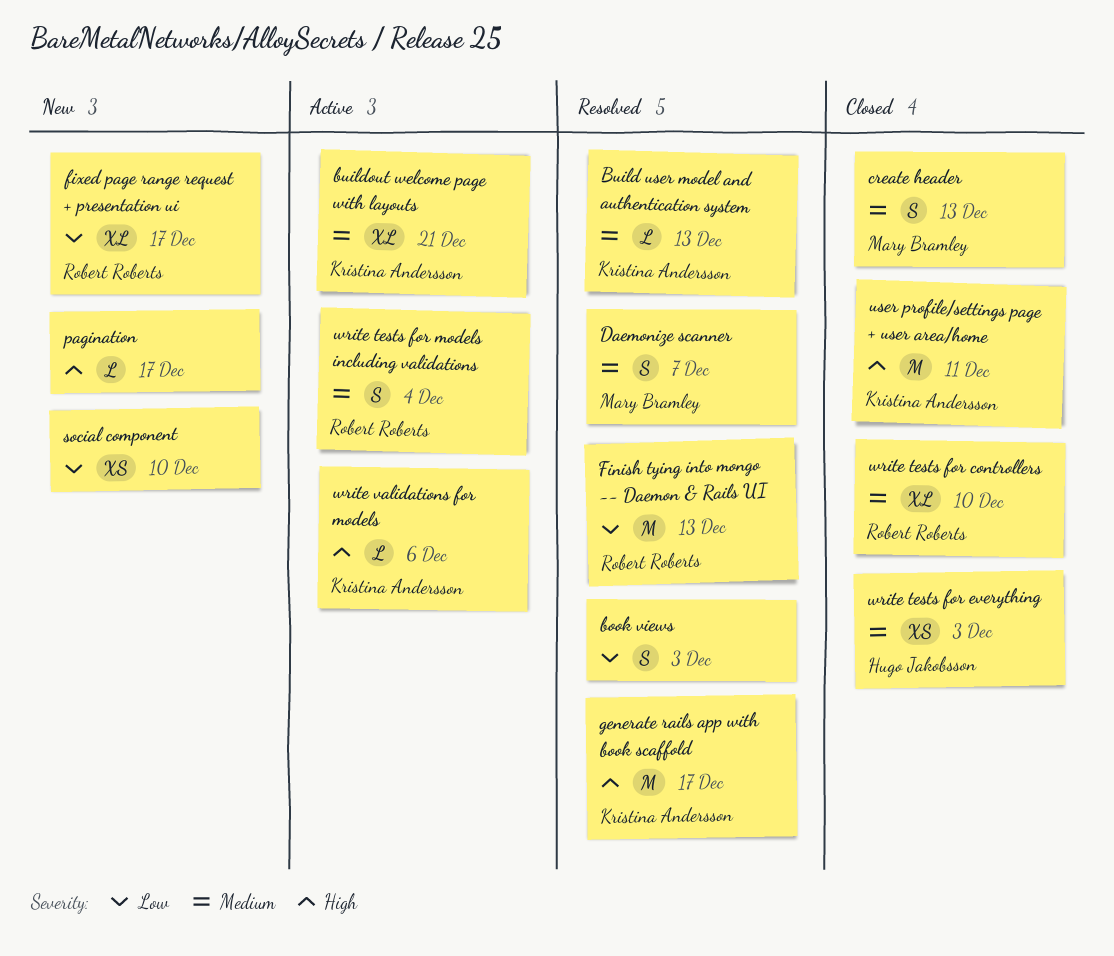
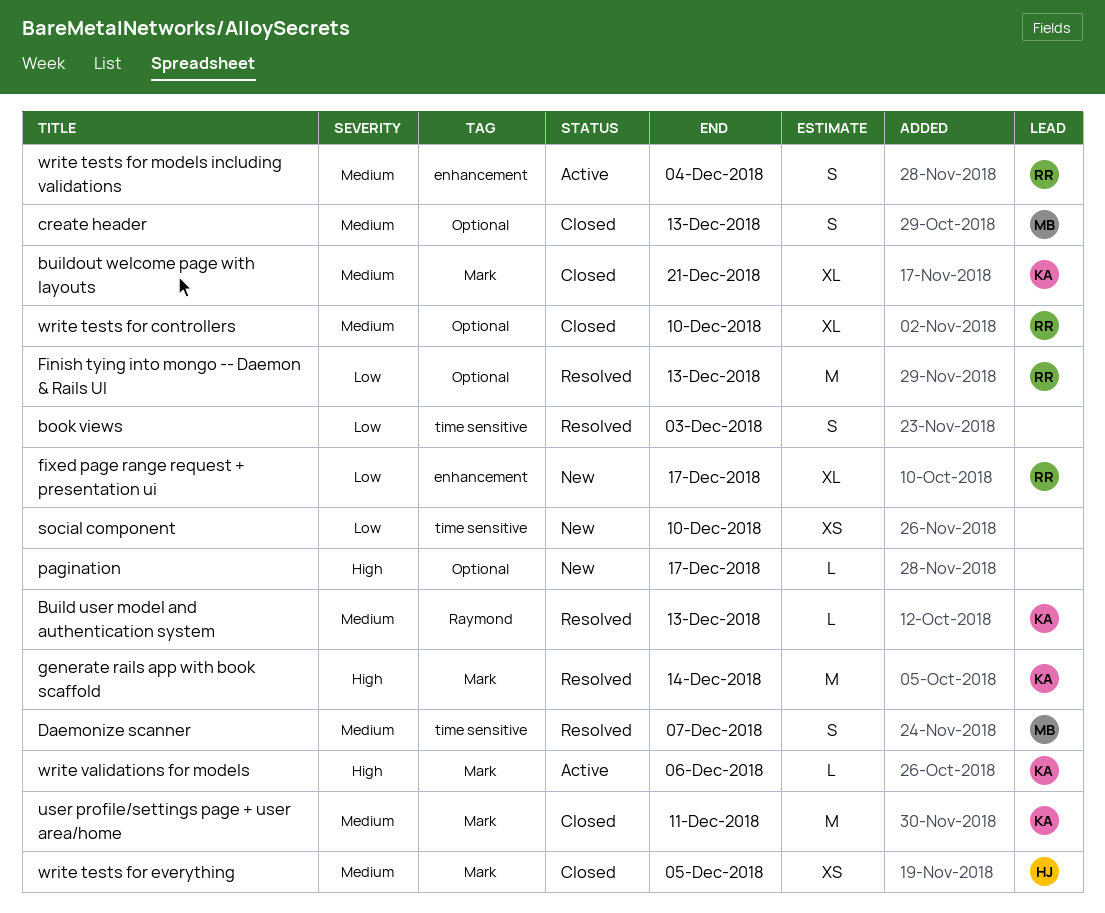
buildout welcome page with layouts, status: Active -> Closed
generate rails app with book scaffold, due: Dec 17 -> Dec 14
user profile/settings page + user area/home, priority: High -> Medium
write tests for everything, due: Dec 3 -> Dec 5

